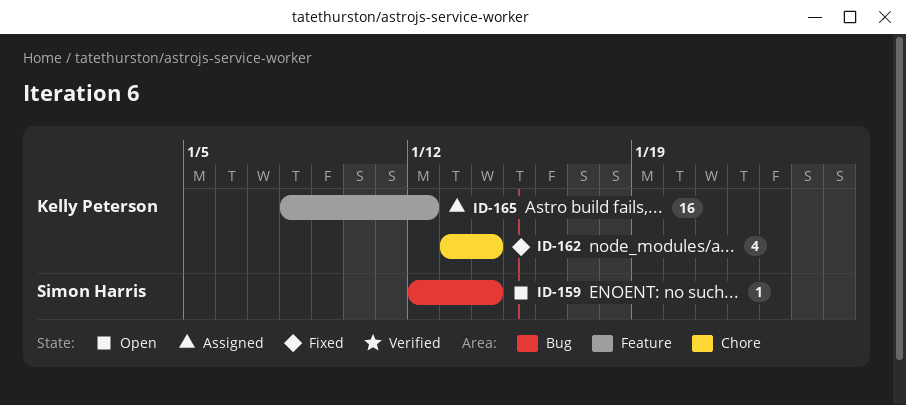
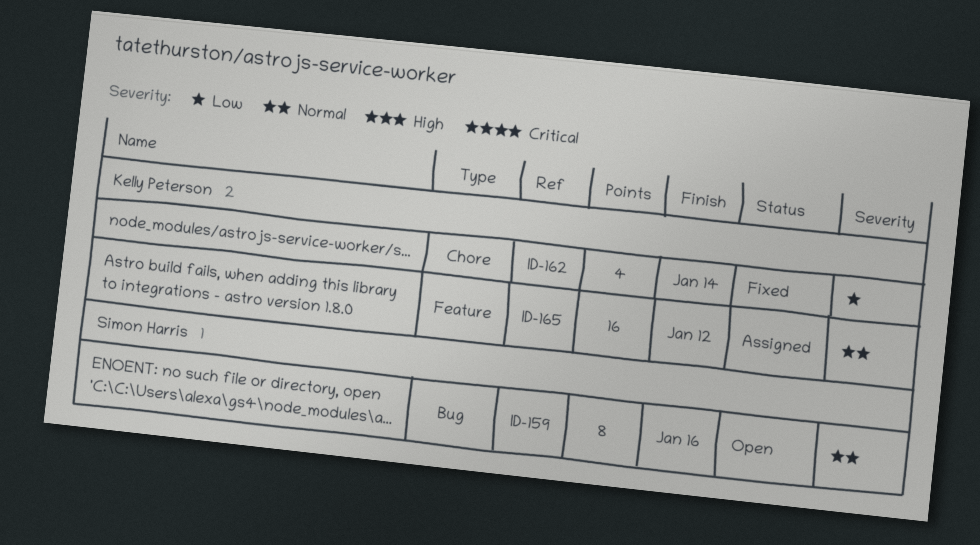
ID-159, estimate: 1 -> 8
ID-159, due: Jan 14 -> Jan 16

